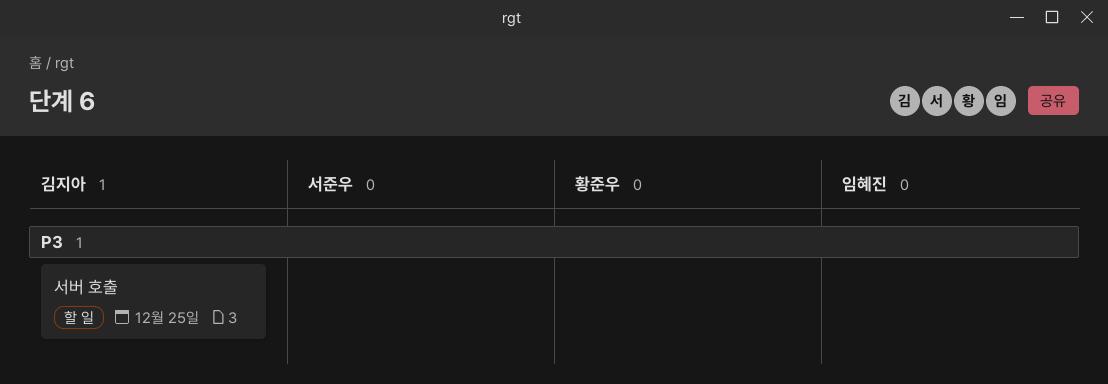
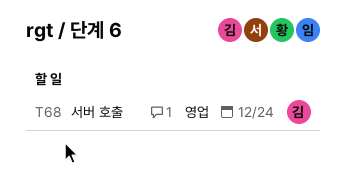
서버 호출, due: Dec 25 -> Dec 24

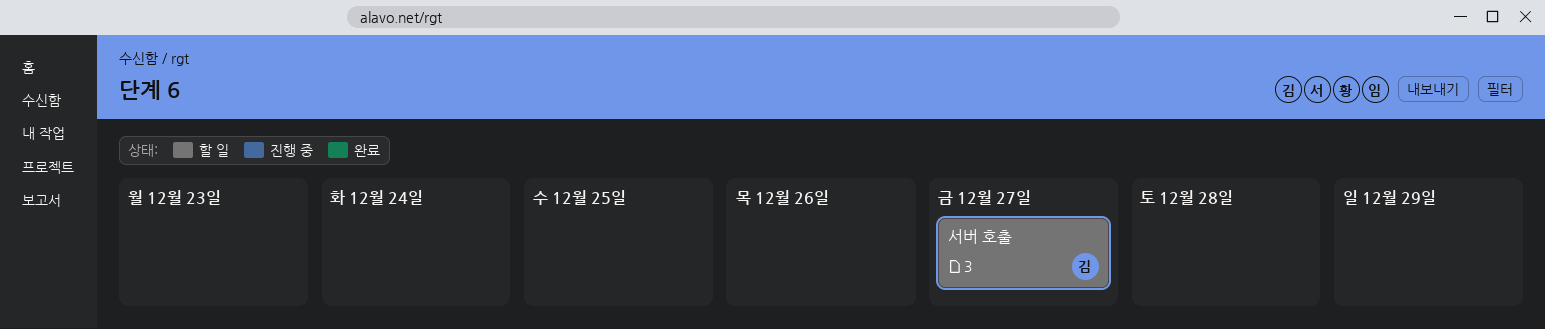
서버 호출, due: Dec 24 -> Dec 27

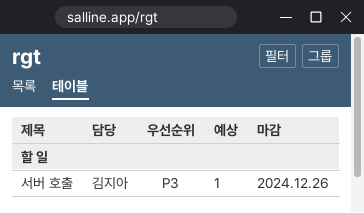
서버 호출, due: Dec 27 -> Dec 26

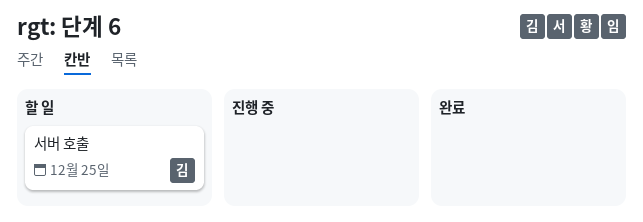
서버 호출, due: Dec 26 -> Dec 25

